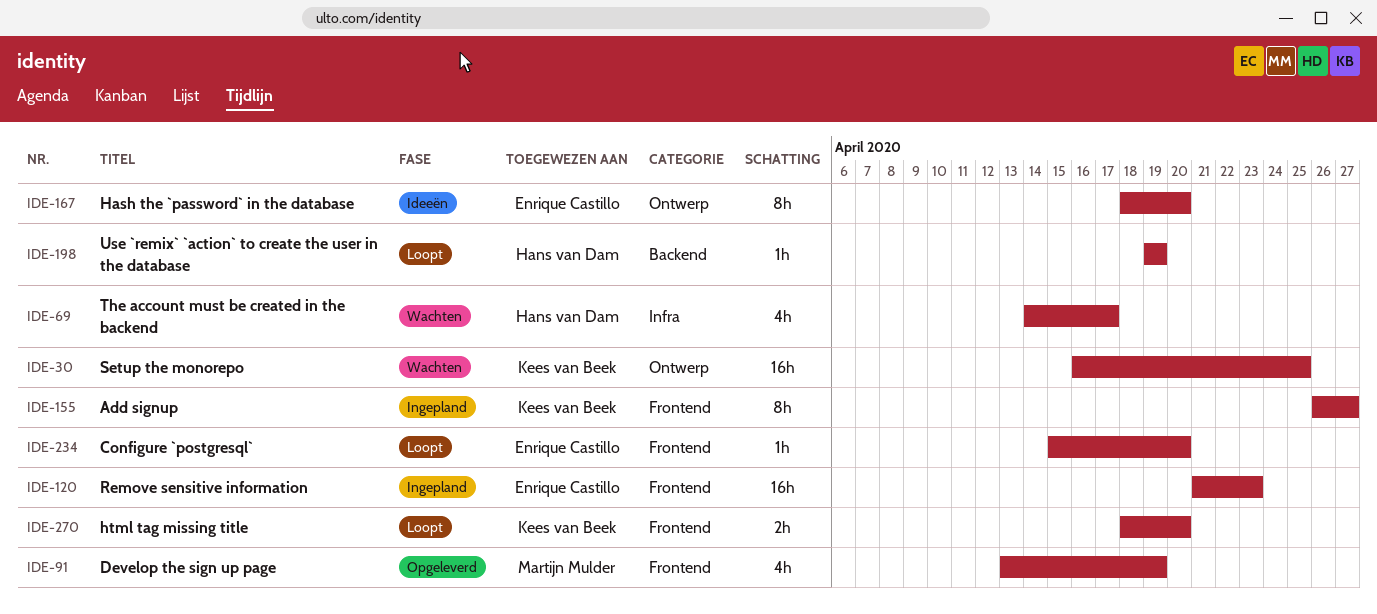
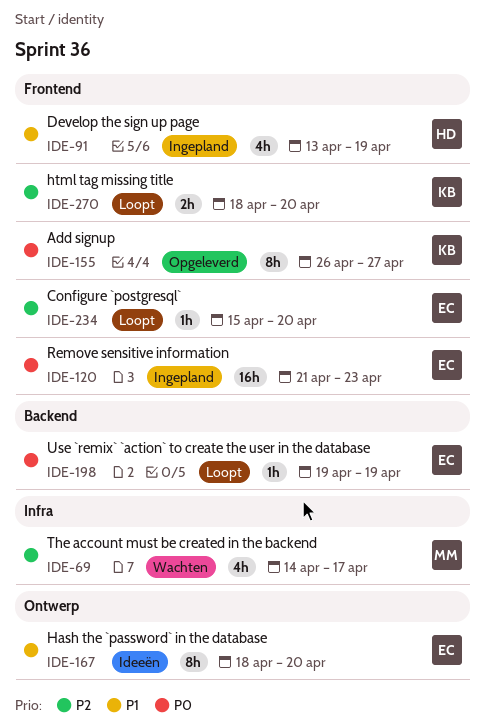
IDE-30: present -> none
IDE-69, owner: Hans van Dam -> Martijn Mulder
IDE-91, status: Opgeleverd -> Ingepland
IDE-91, owner: Martijn Mulder -> Hans van Dam
IDE-155, status: Ingepland -> Opgeleverd
IDE-198, owner: Hans van Dam -> Enrique Castillo

